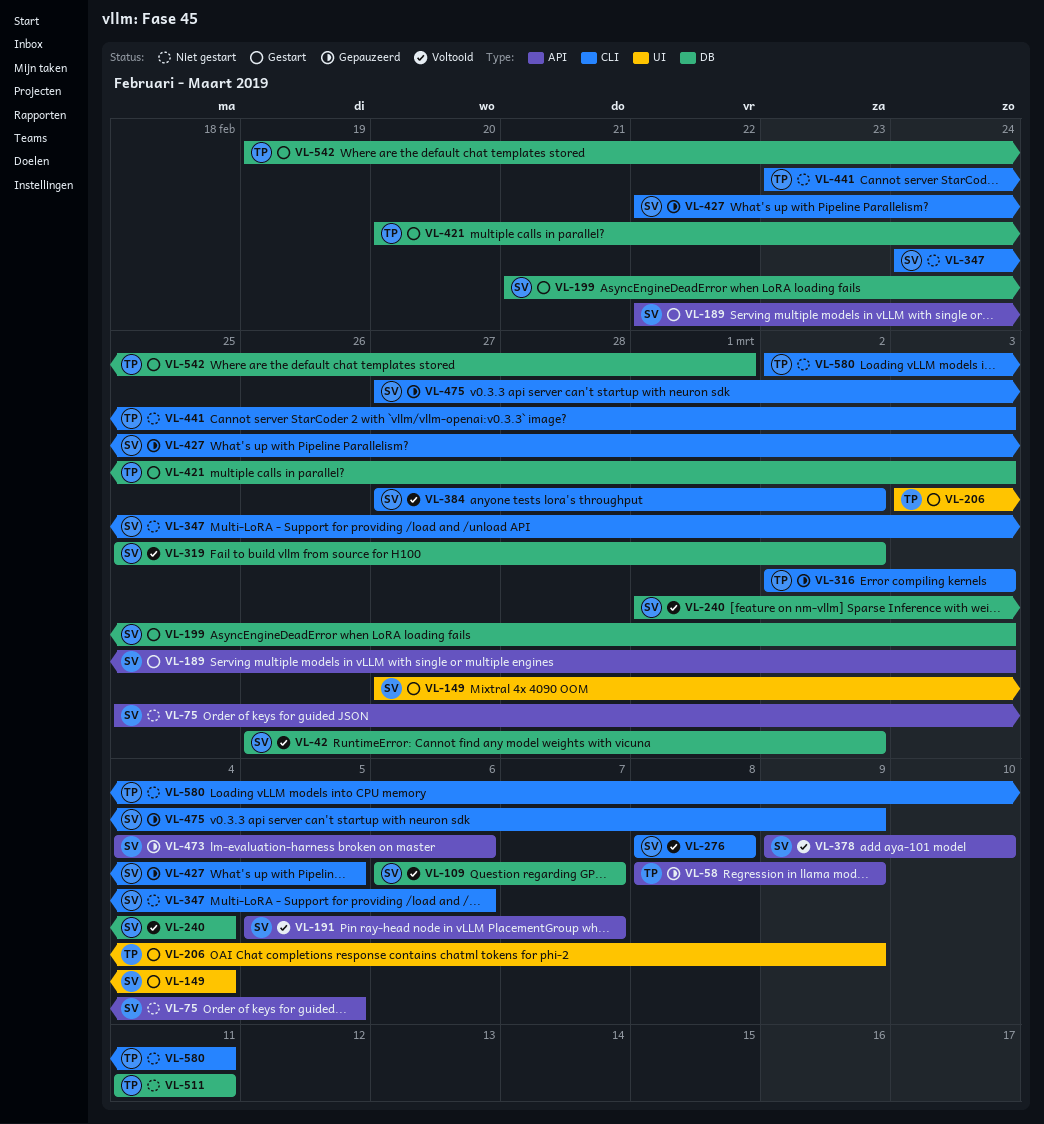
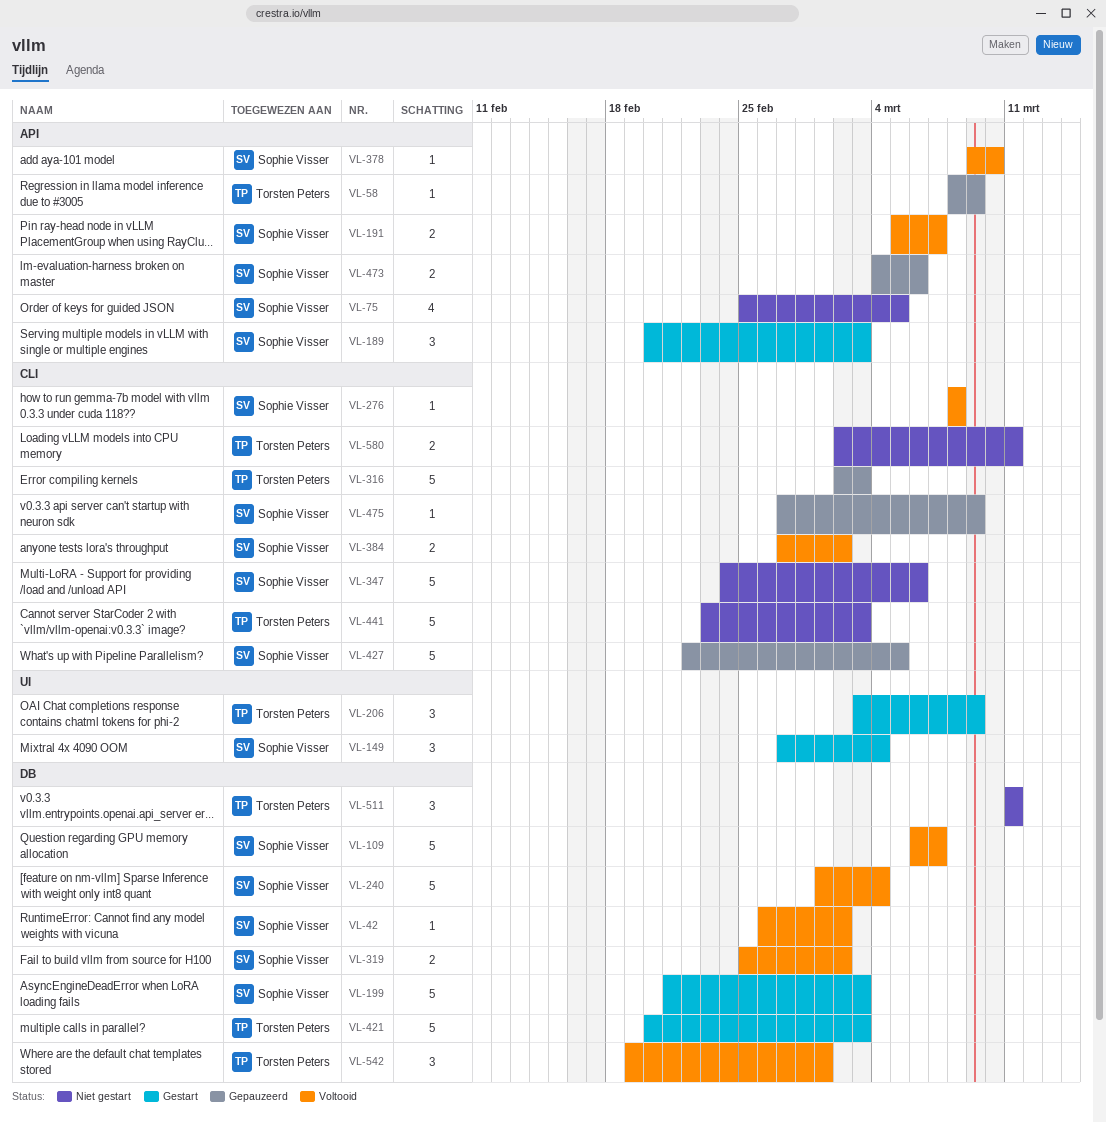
VL-189, start: Feb 22 -> Feb 20
VL-542, status: Gestart -> Voltooid

